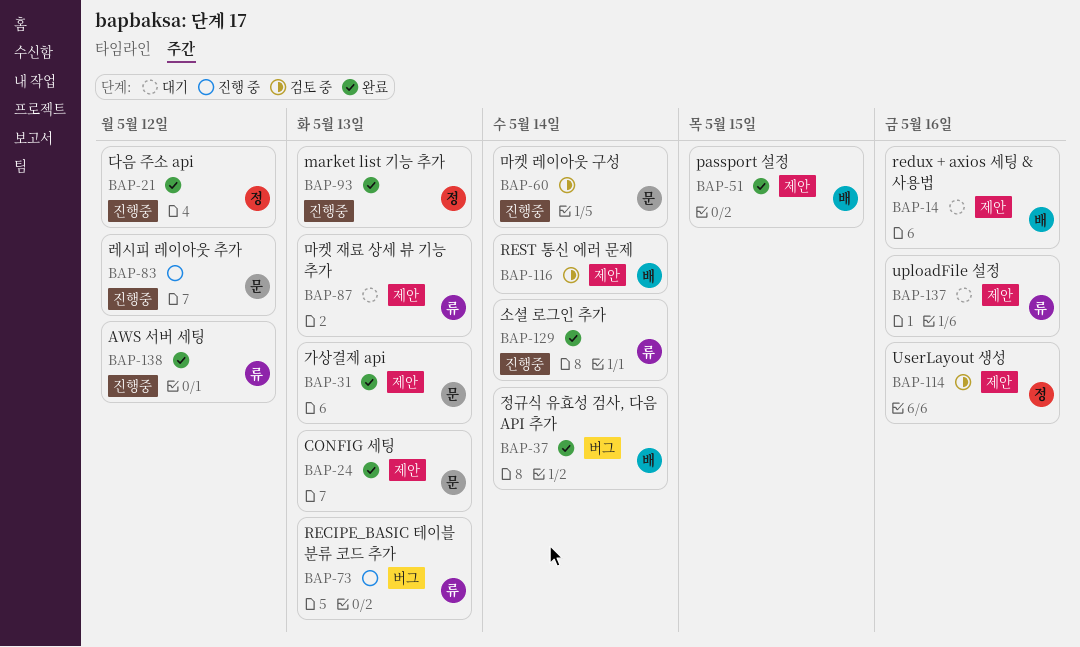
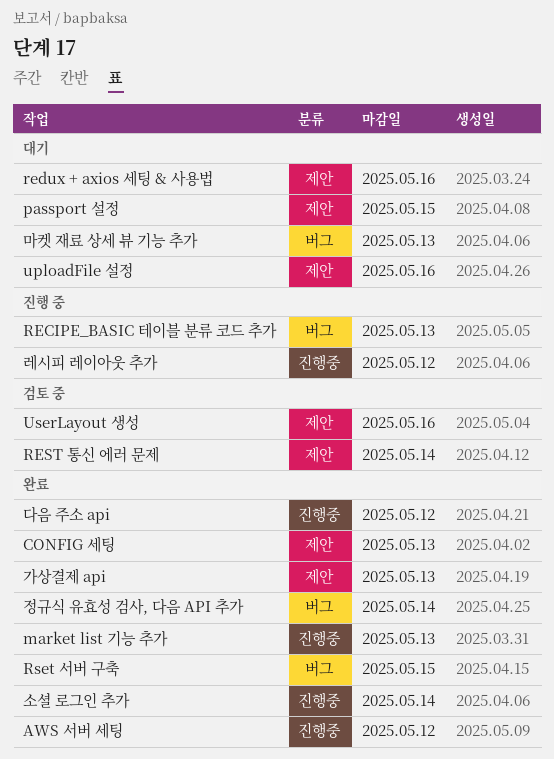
passport 설정, status: 완료 -> 대기
Rset 서버 구축: none -> present
마켓 레이아웃 구성: present -> none
마켓 재료 상세 뷰 기능 추가, label: 제안 -> 버그

